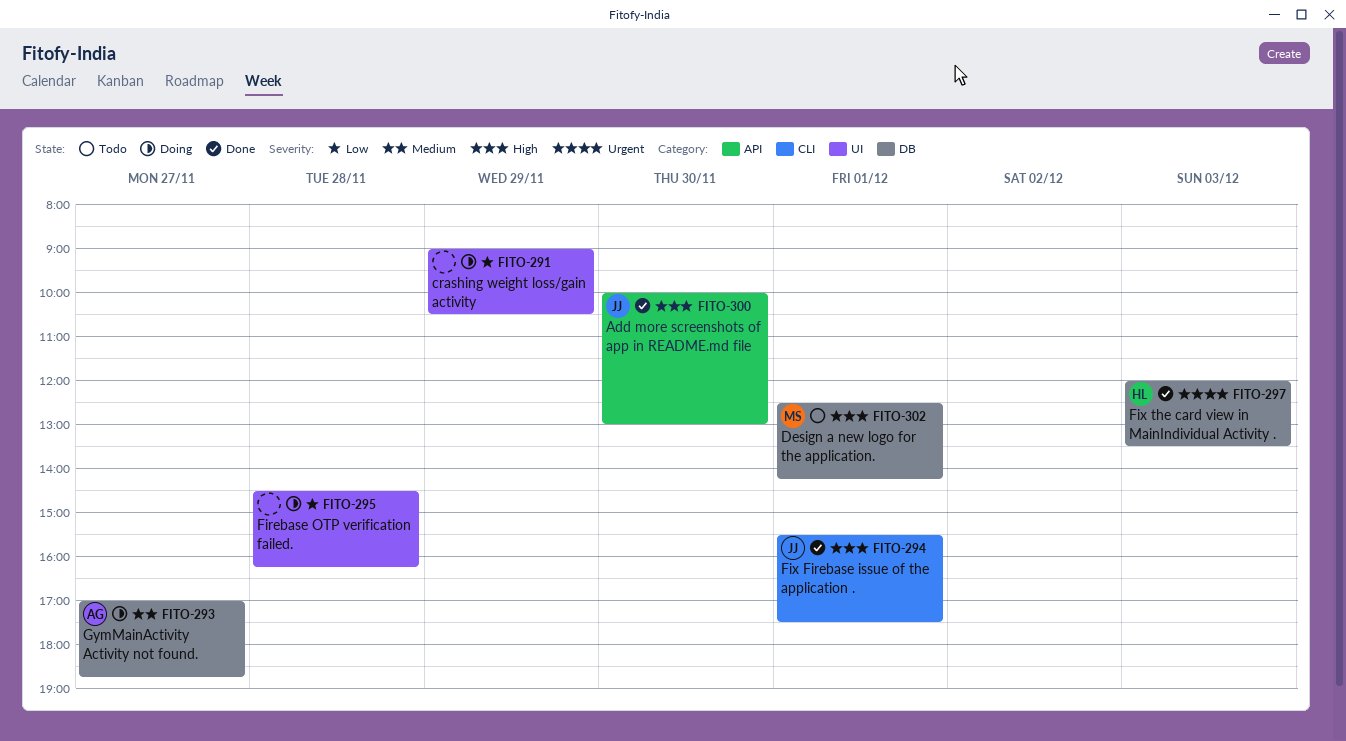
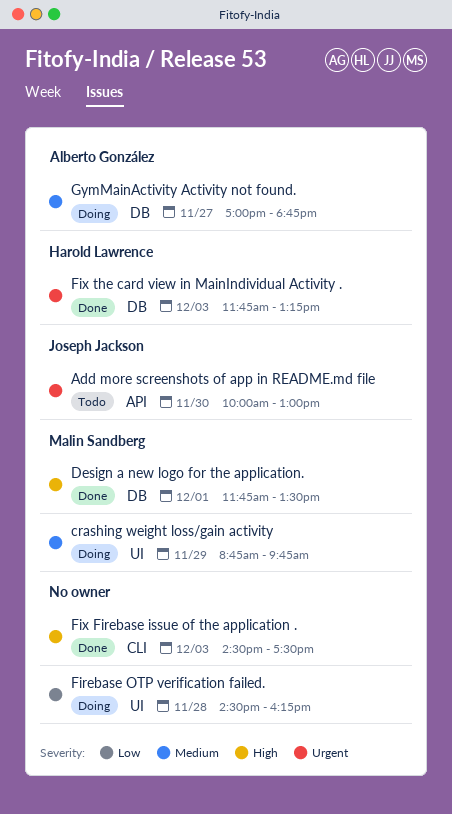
Add more screenshots of app in README.md file, status: Done -> Todo
Add more screenshots of app in README.md file, priority: High -> Urgent
crashing weight loss/gain activity, owner: none -> Malin Sandberg
crashing weight loss/gain activity, priority: Low -> Medium
crashing weight loss/gain activity, begins: 09:00 -> 08:45
crashing weight loss/gain activity, ends: 10:30 -> 09:45
Design a new logo for the application., status: Todo -> Done
Design a new logo for the application., begins: 12:30 -> 11:45
Design a new logo for the application., ends: 14:15 -> 13:30
Fix Firebase issue of the application ., owner: Joseph Jackson -> none
Fix Firebase issue of the application ., day: Dec 1 -> Dec 3
Fix Firebase issue of the application ., begins: 15:30 -> 14:30
Fix the card view in MainIndividual Activity ., begins: 12:00 -> 11:45
Fix the card view in MainIndividual Activity ., ends: 13:30 -> 13:15

